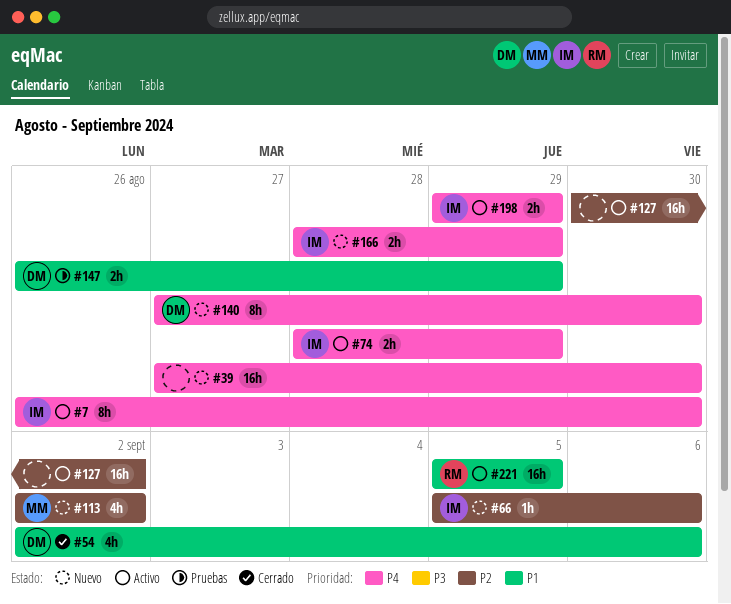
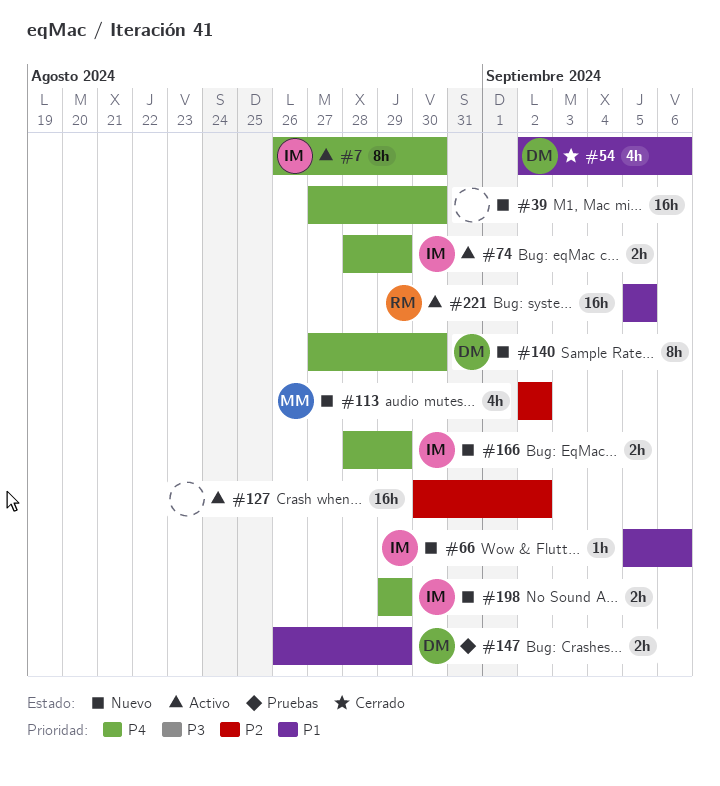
#66, priority: P2 -> P1
#198, status: Activo -> Nuevo

